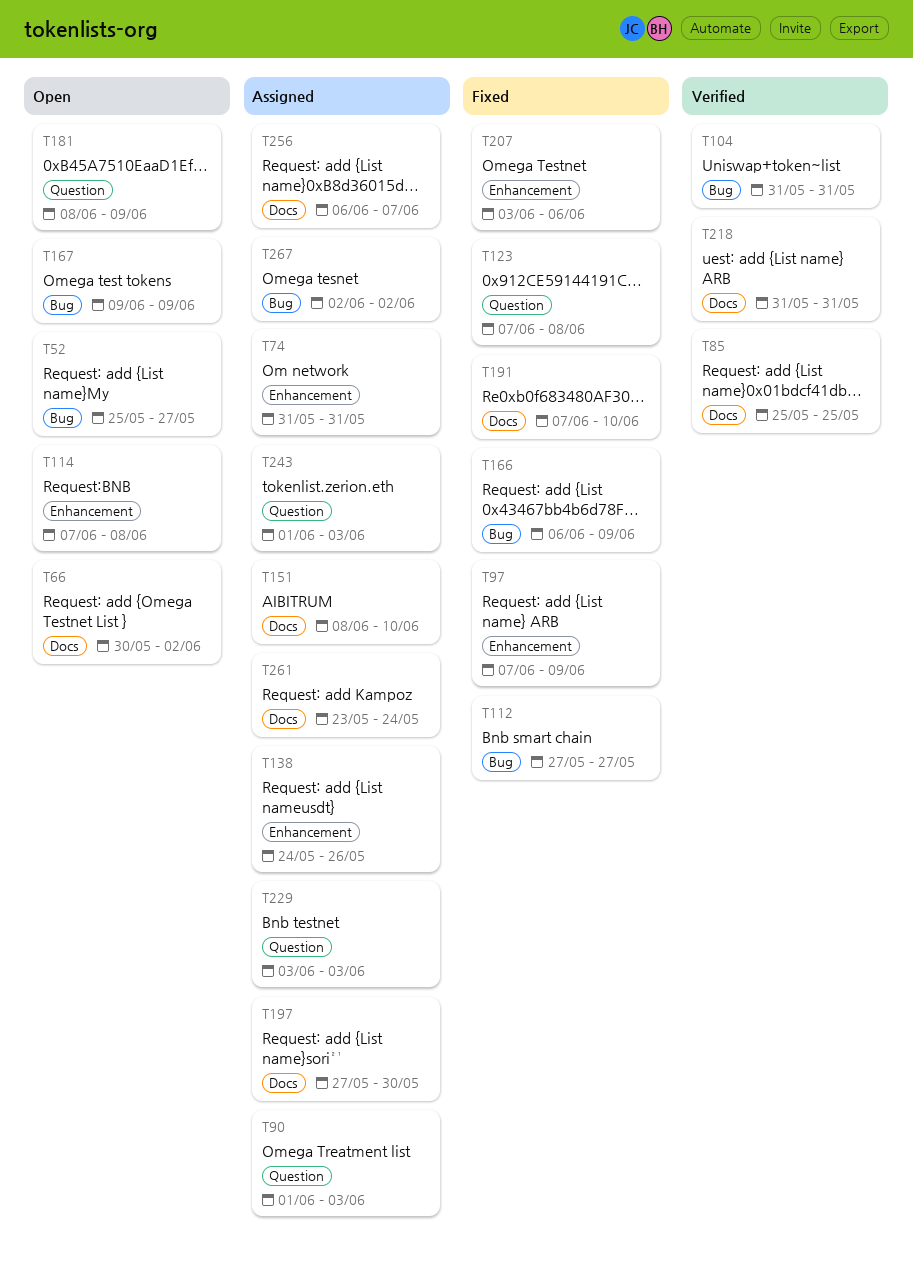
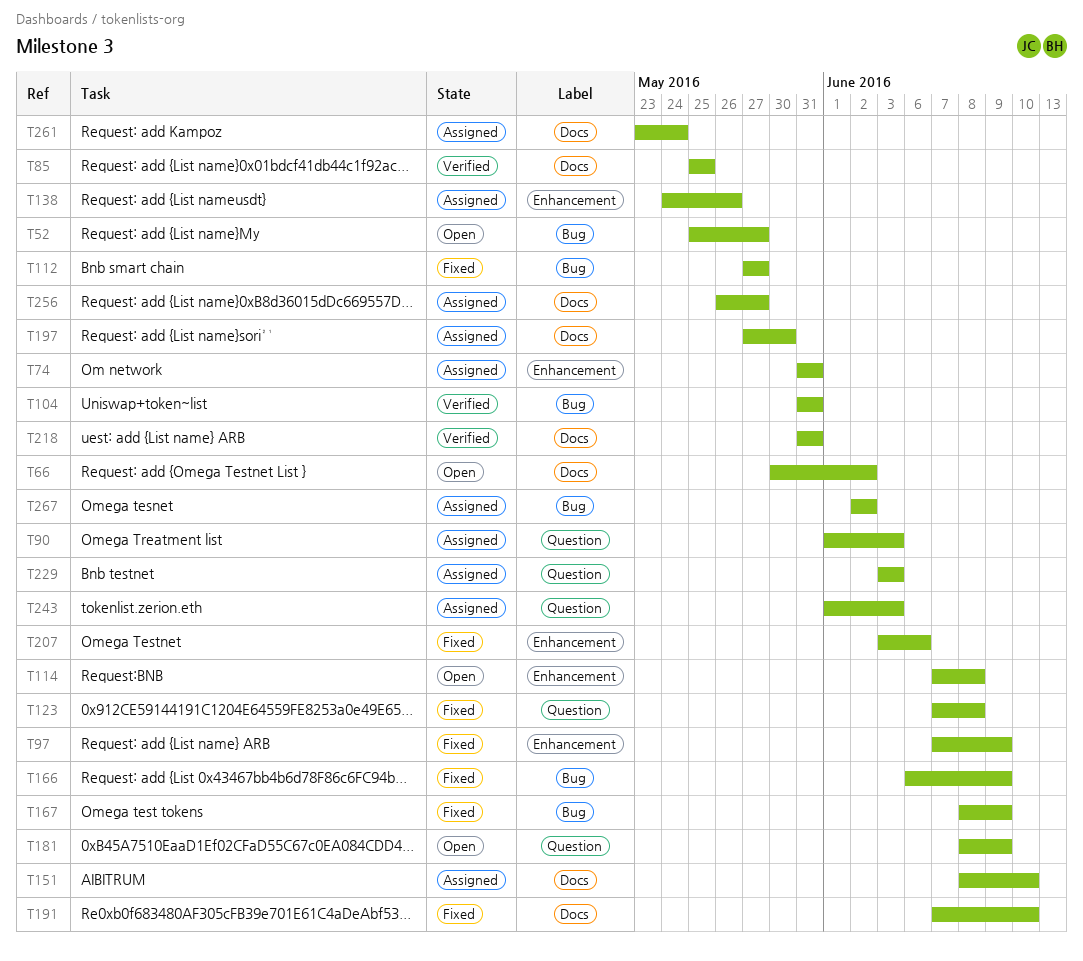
T167, status: Open -> Fixed
T167, start: Jun 9 -> Jun 8
T256, start: Jun 6 -> May 26
T256, due: Jun 7 -> May 27

